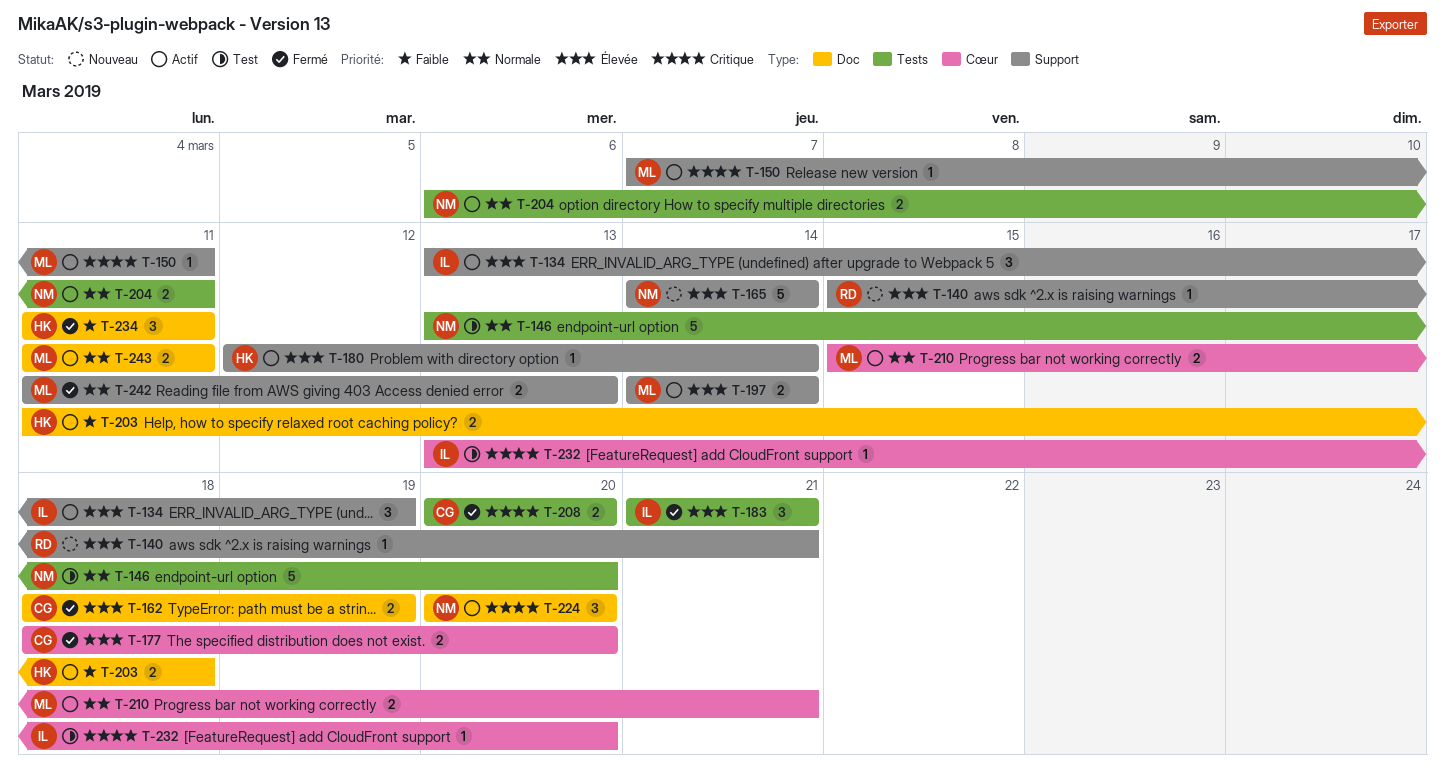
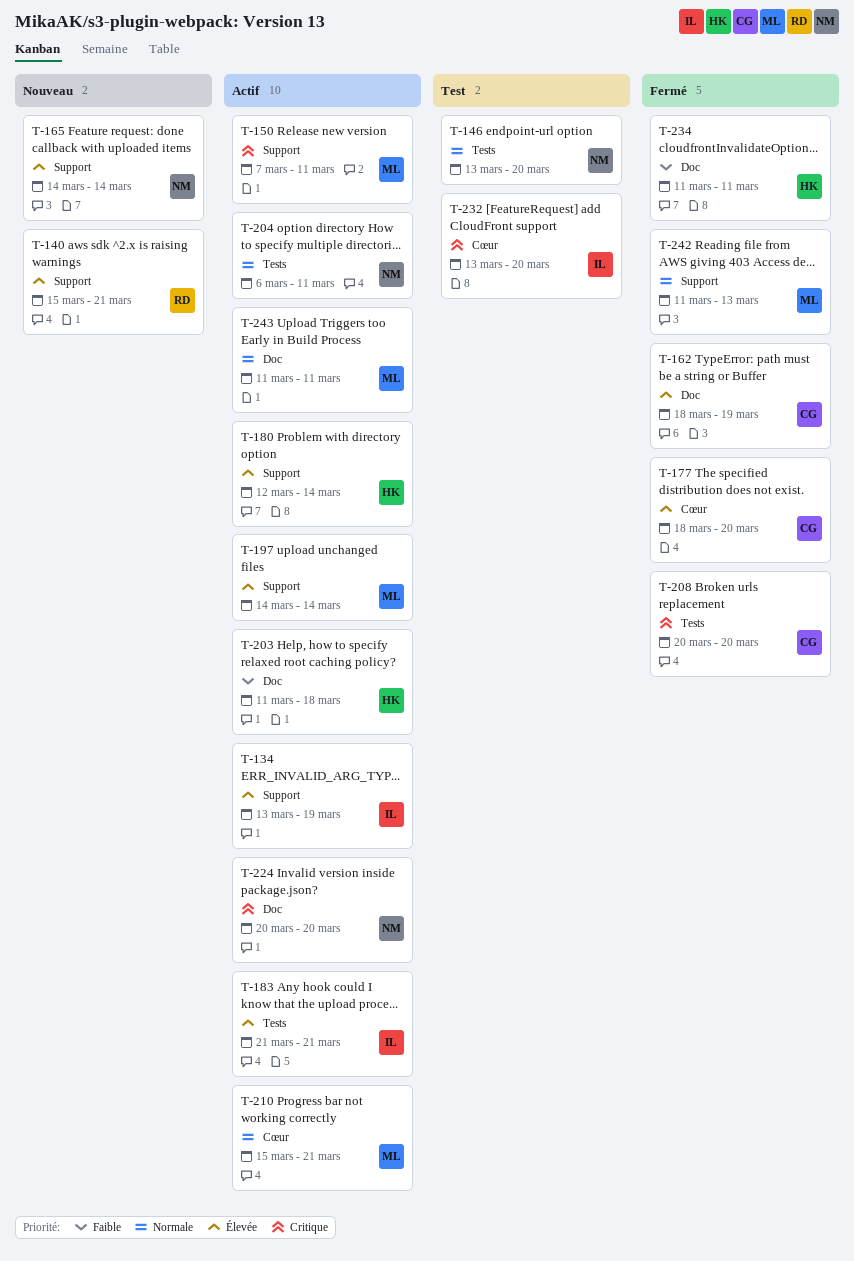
T-183, status: Fermé -> Actif

